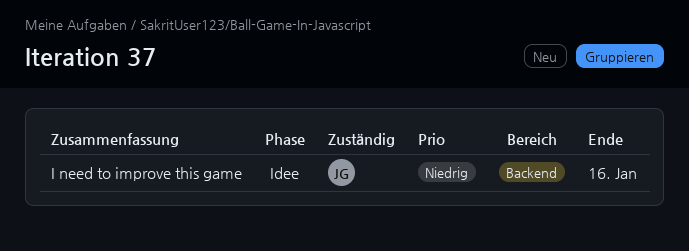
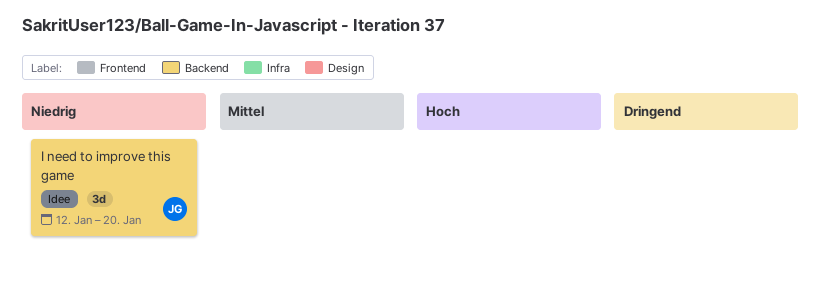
I need to improve this game, due: Jan 16 -> Jan 20

